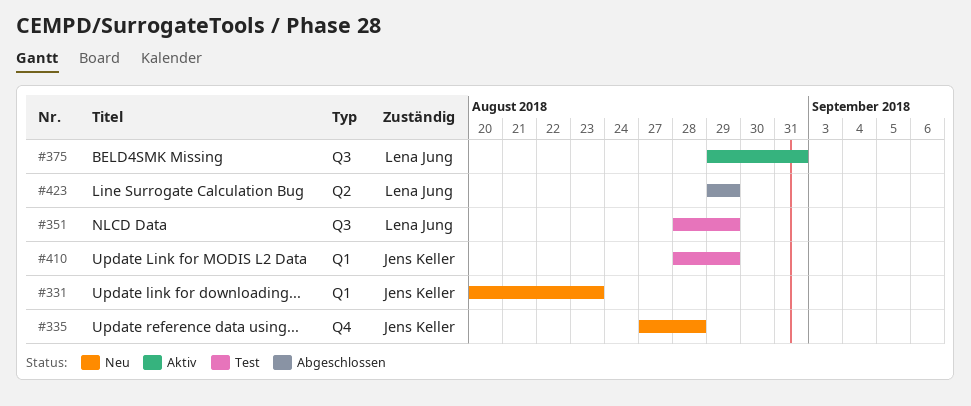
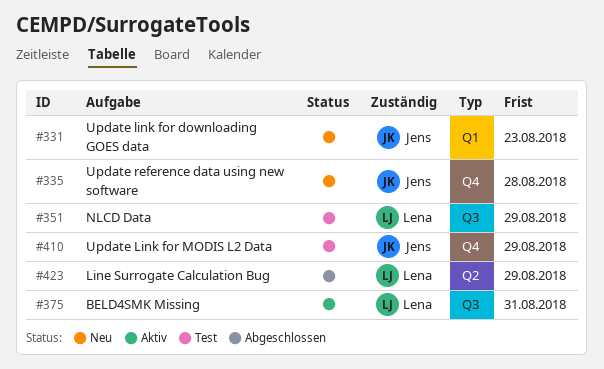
#410, label: Q1 -> Q4

